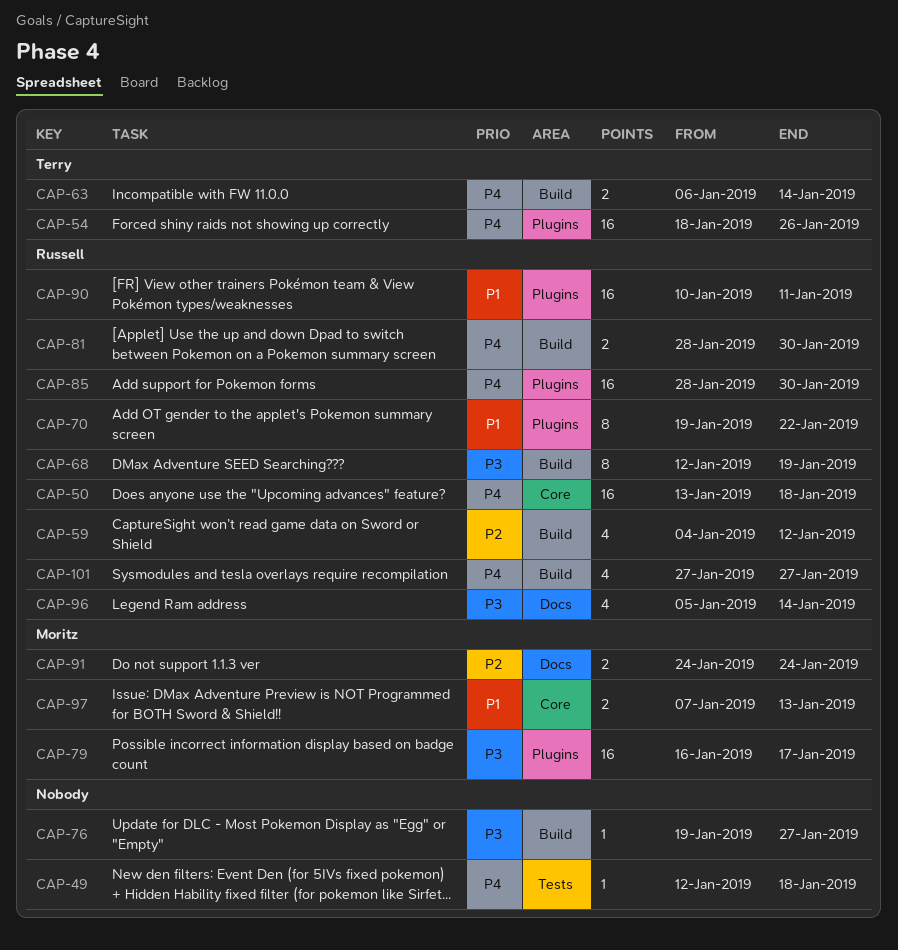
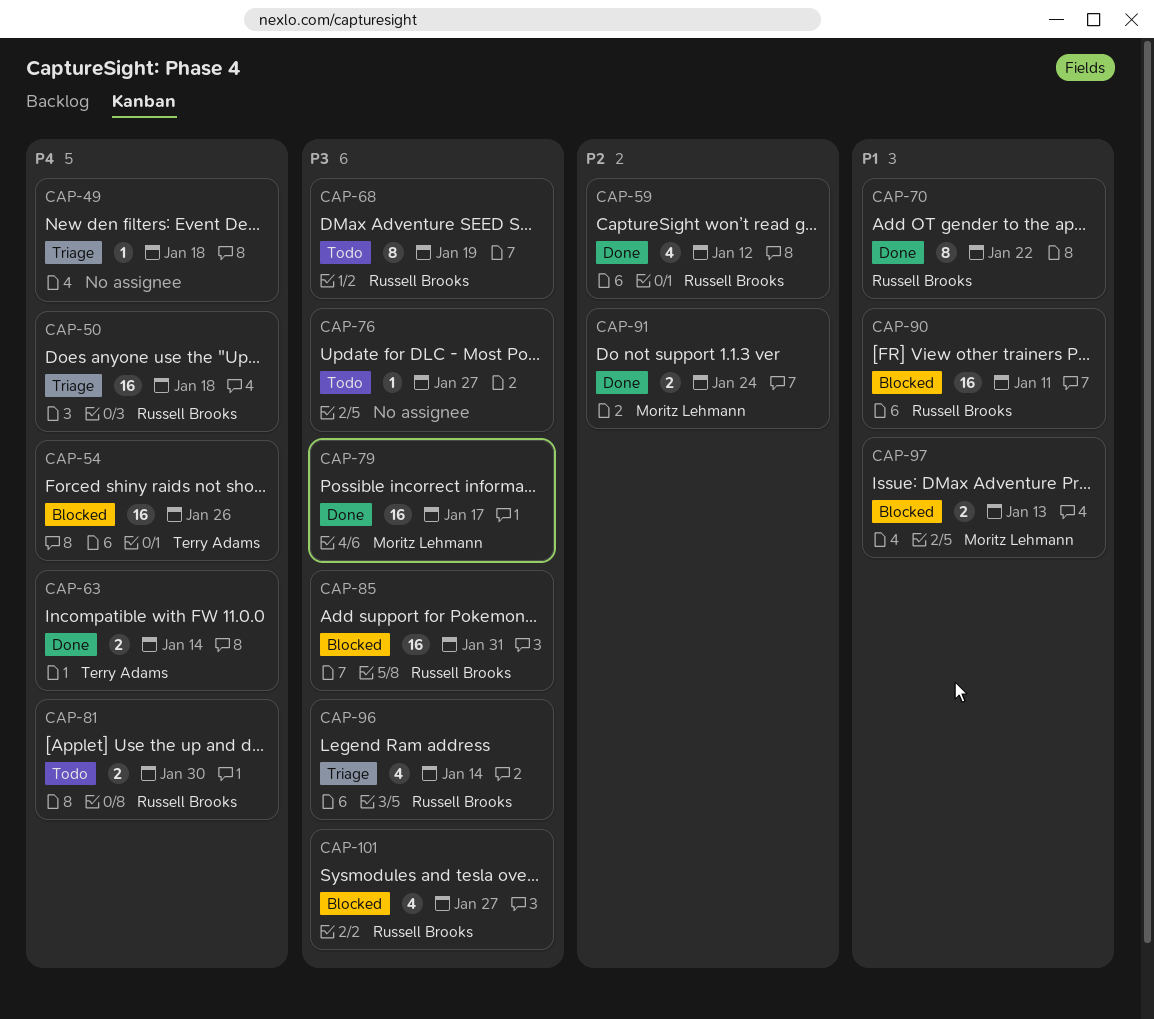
CAP-85, priority: P4 -> P3
CAP-85, due: Jan 30 -> Jan 31
CAP-101, priority: P4 -> P3

